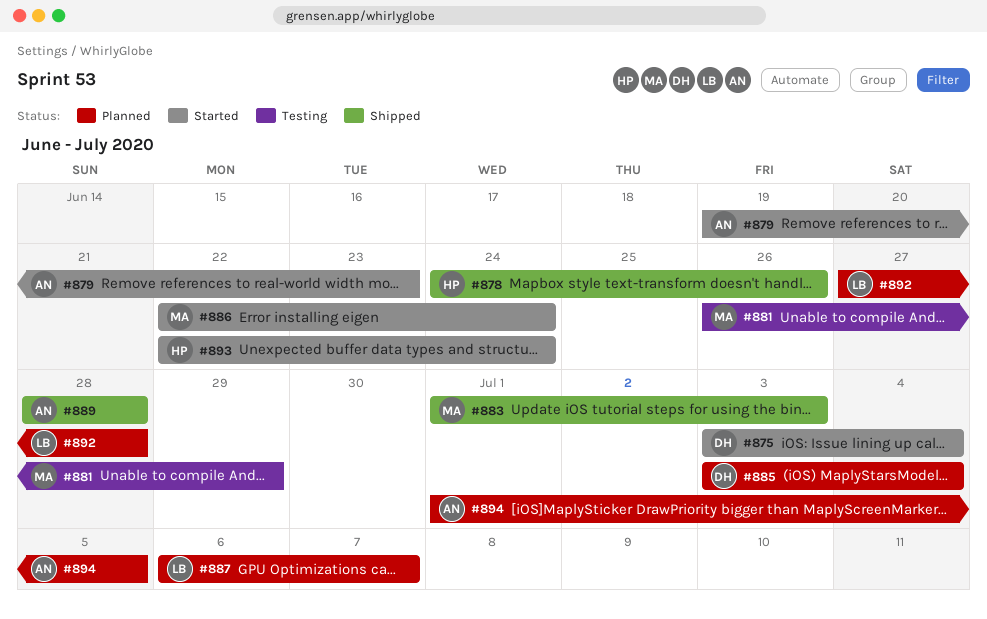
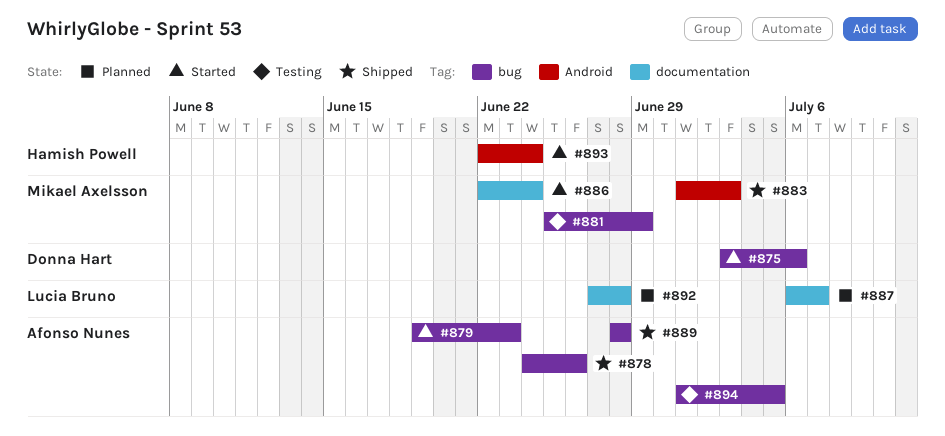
#875, due: Jul 4 -> Jul 6
#878, owner: Hamish Powell -> Afonso Nunes
#881, start: Jun 26 -> Jun 25
#885: present -> none
#894, status: Planned -> Testing

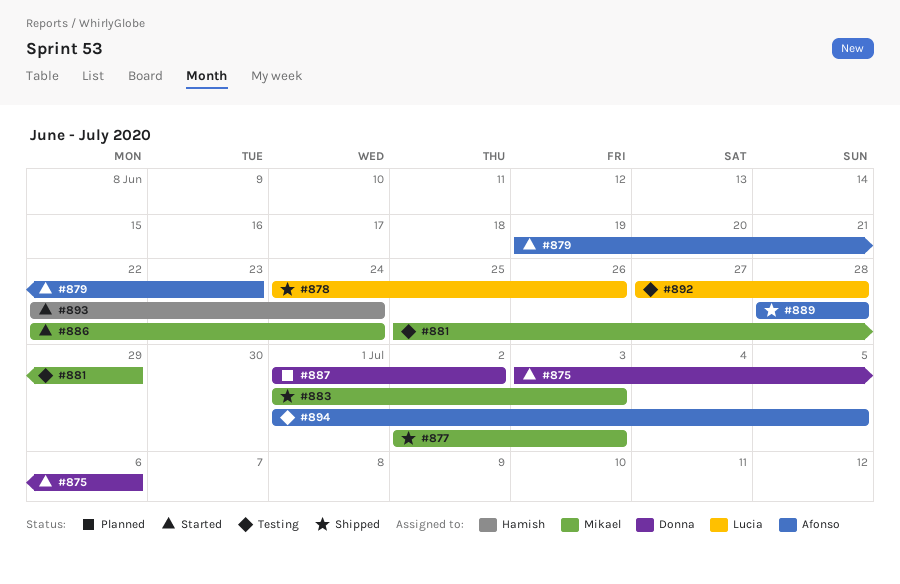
#877: none -> present
#878, owner: Afonso Nunes -> Lucia Bruno
#887, owner: Lucia Bruno -> Donna Hart
#887, start: Jul 6 -> Jul 1
#887, due: Jul 7 -> Jul 2
#892, status: Planned -> Testing

